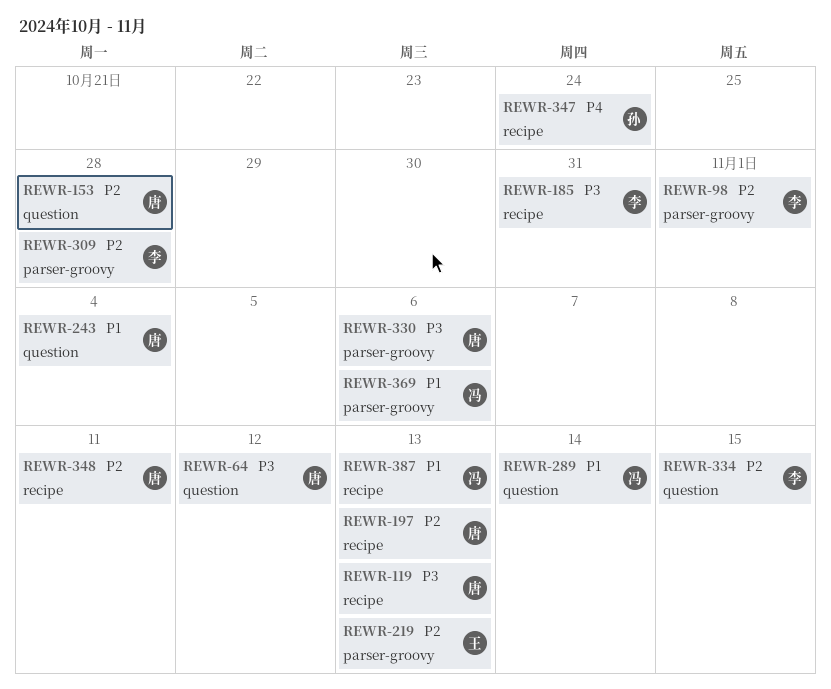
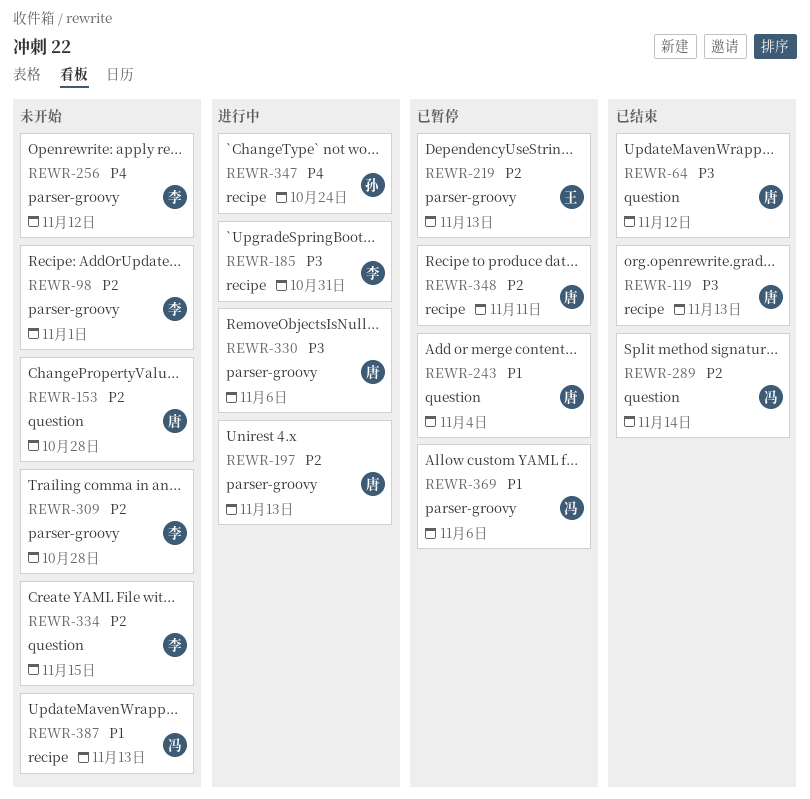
REWR-197, label: recipe -> parser-groovy
REWR-256: none -> present
REWR-289, priority: P1 -> P2

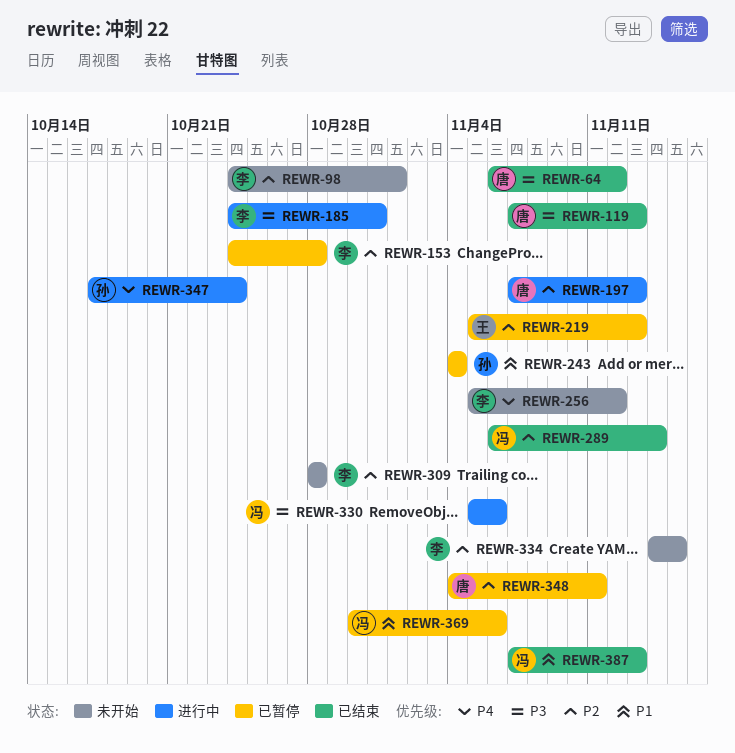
REWR-153, status: 未开始 -> 已暂停
REWR-153, owner: 唐 -> 李
REWR-243, owner: 唐 -> 孙
REWR-330, owner: 唐 -> 冯
REWR-387, status: 未开始 -> 已结束

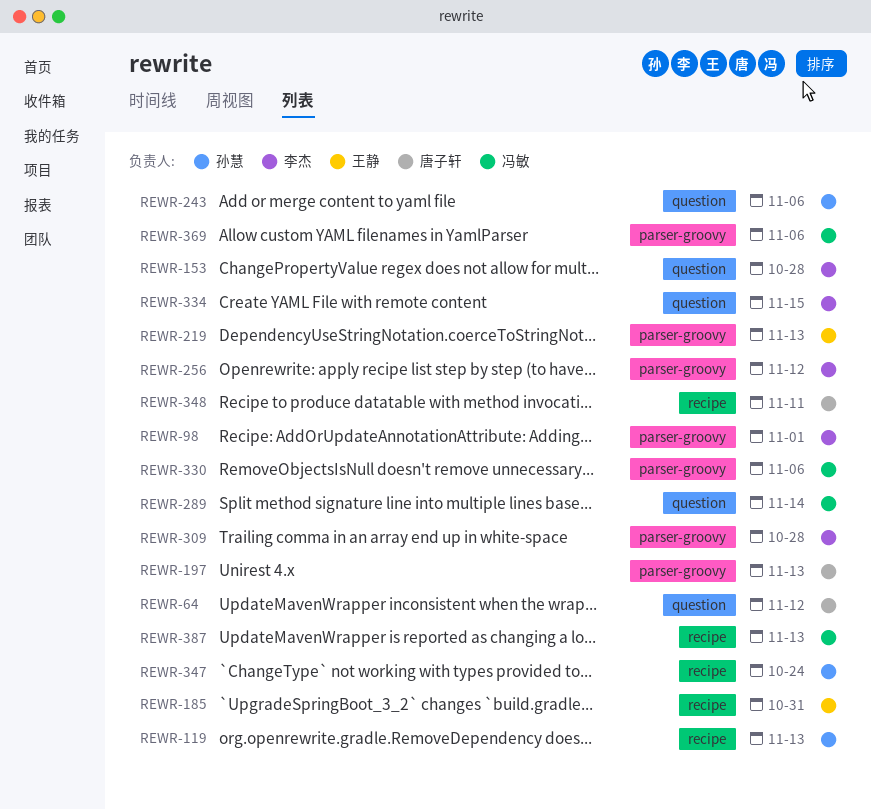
REWR-119, owner: 唐子轩 -> 孙慧
REWR-185, owner: 李杰 -> 王静
REWR-243, due: Nov 4 -> Nov 6

